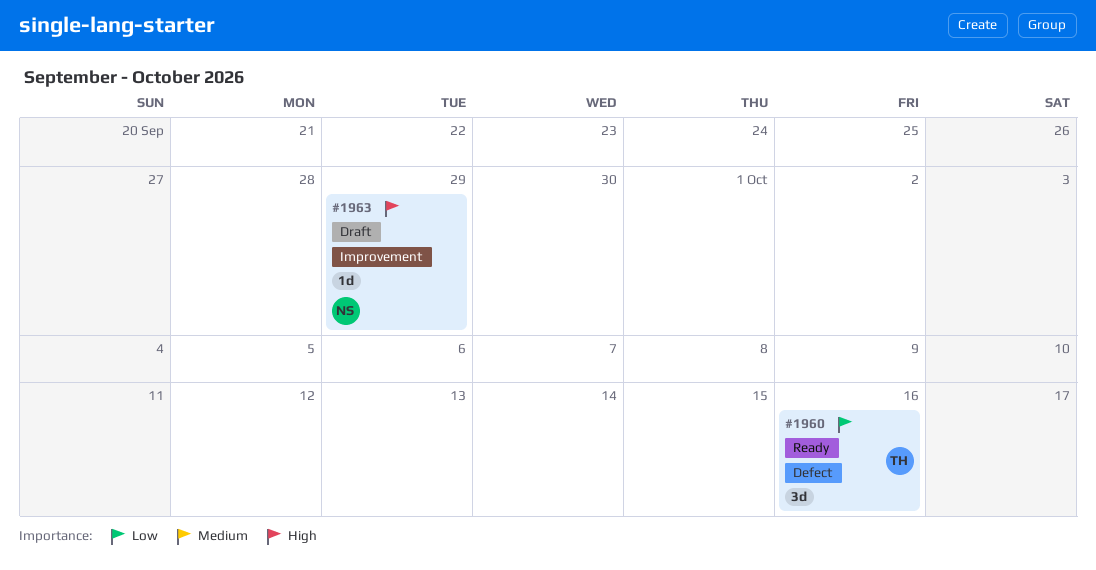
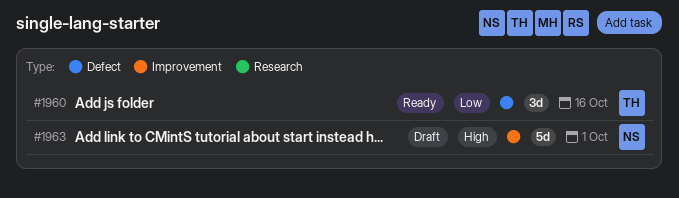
#1963, estimate: 1d -> 5d
#1963, due: Sep 29 -> Oct 1

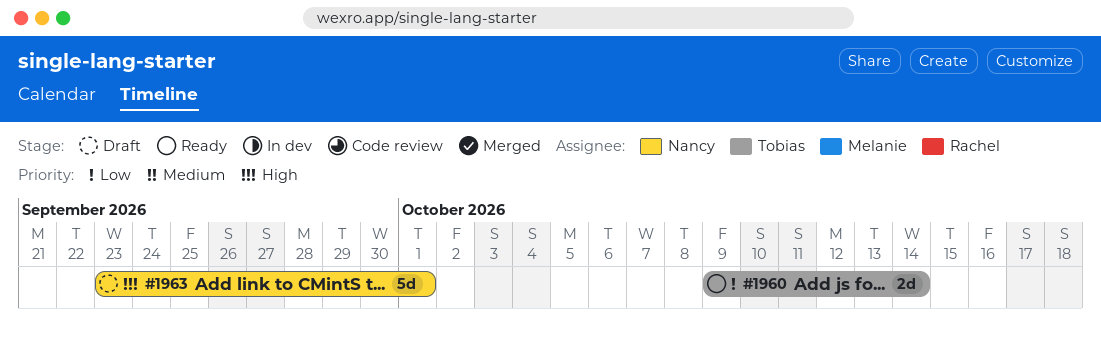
#1960, estimate: 3d -> 2d
#1960, due: Oct 16 -> Oct 14

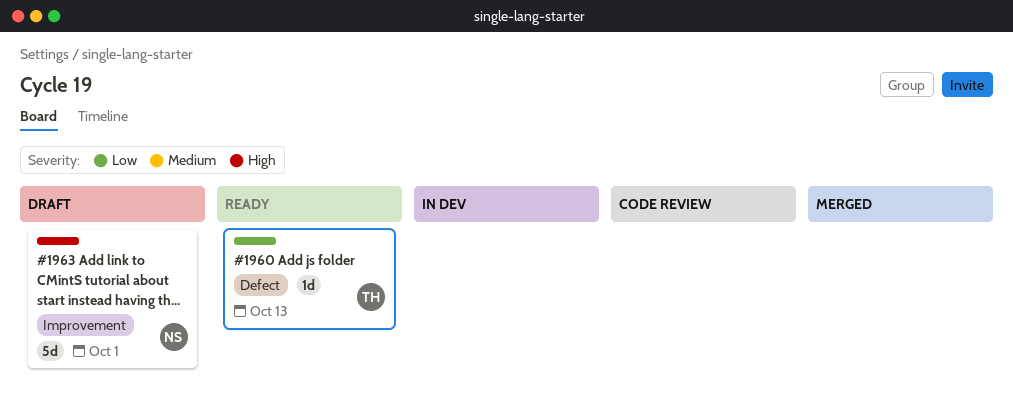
#1960, estimate: 2d -> 1d
#1960, due: Oct 14 -> Oct 13

